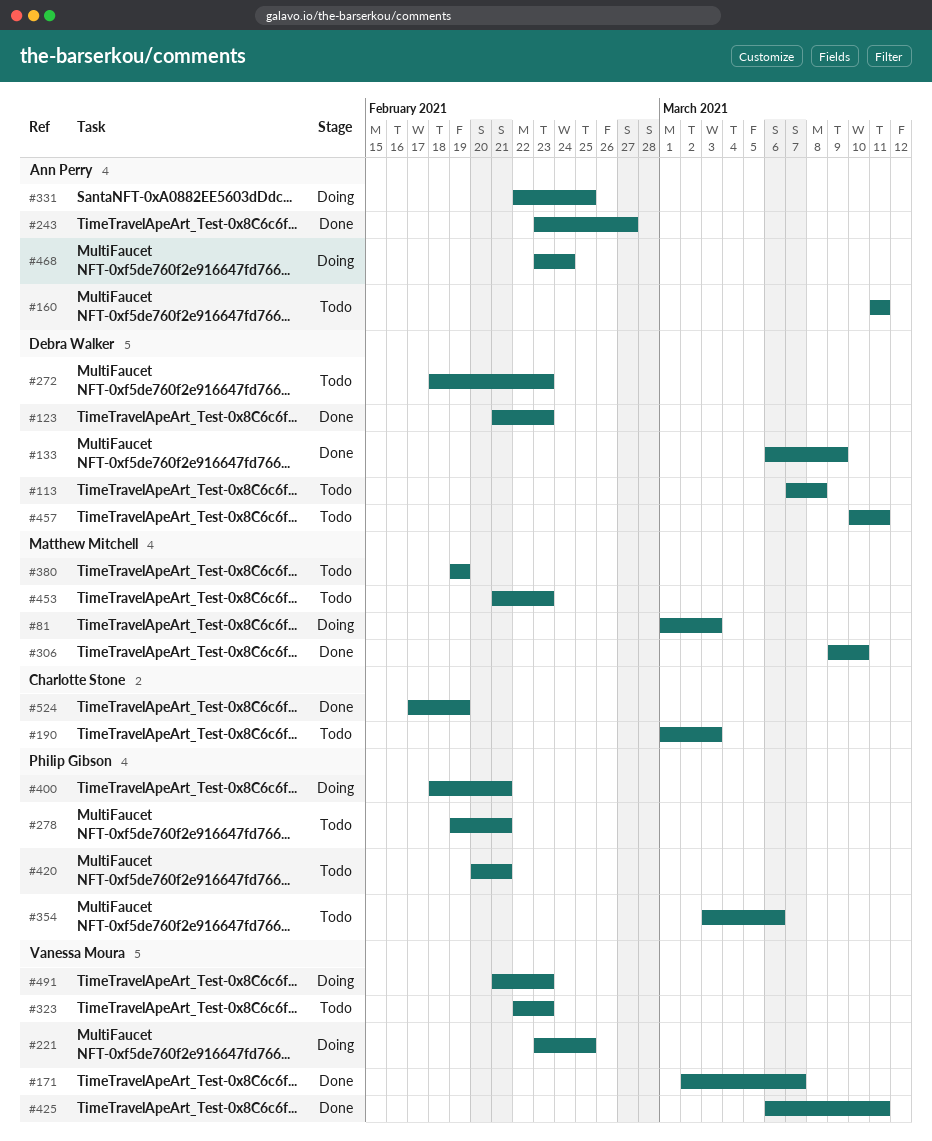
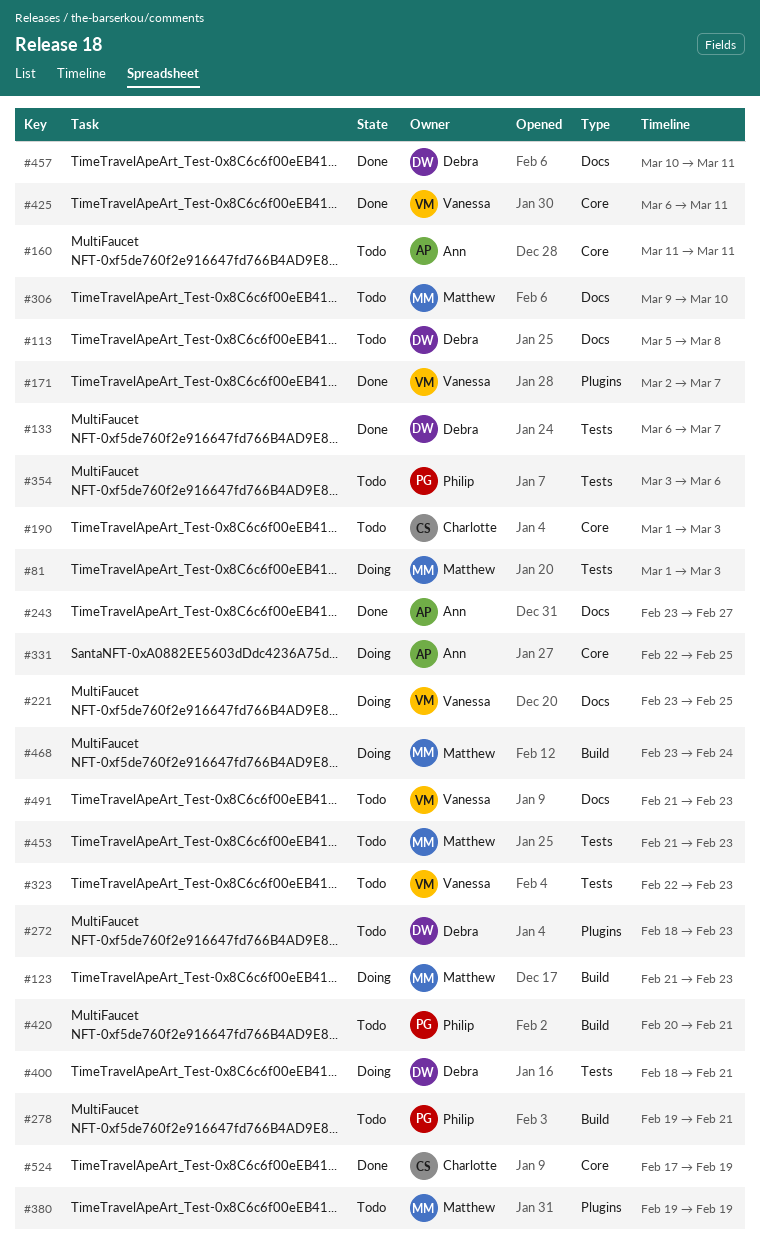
#113, start: Mar 7 -> Mar 5
#123, status: Done -> Doing
#123, owner: Debra Walker -> Matthew Mitchell
#133, due: Mar 9 -> Mar 7
#306, status: Done -> Todo
#400, owner: Philip Gibson -> Debra Walker
#457, status: Todo -> Done
#468, owner: Ann Perry -> Matthew Mitchell
#491, status: Doing -> Todo

